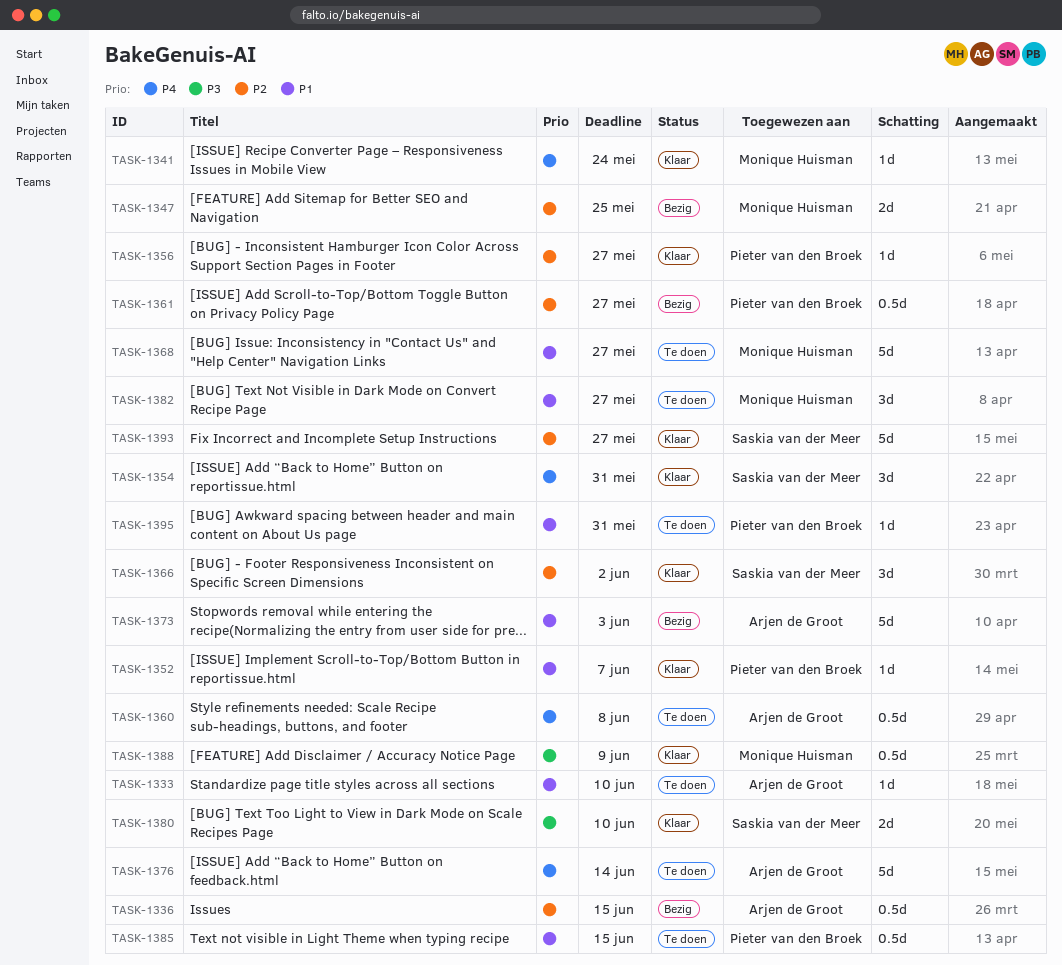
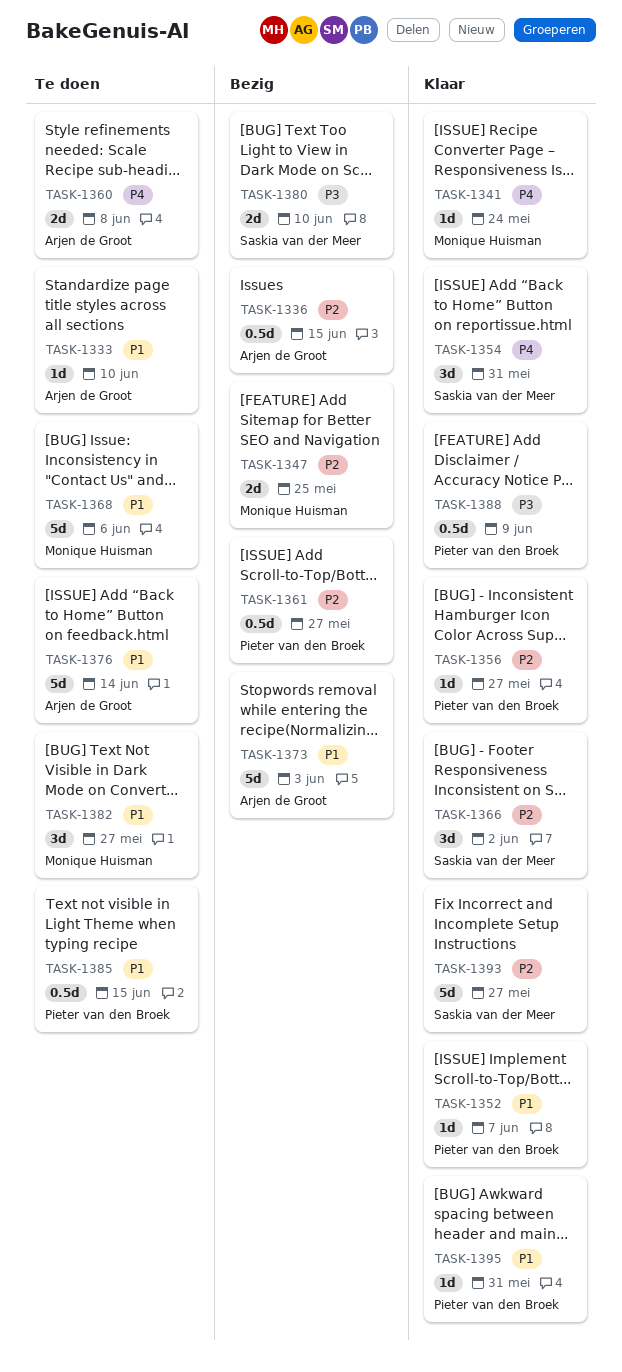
TASK-1360, estimate: 0.5d -> 2d
TASK-1368, due: May 27 -> Jun 6
TASK-1376, priority: P4 -> P1
TASK-1380, status: Klaar -> Bezig
TASK-1388, owner: Monique Huisman -> Pieter van den Broek
TASK-1395, status: Te doen -> Klaar

